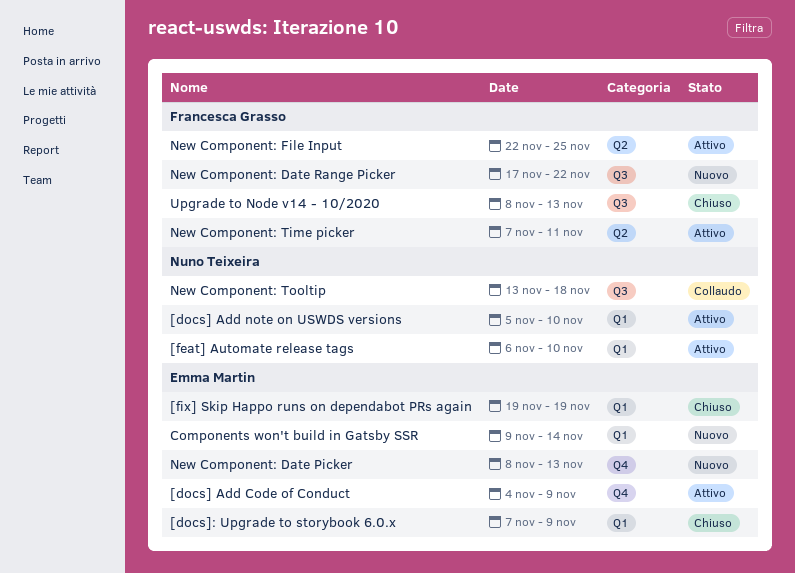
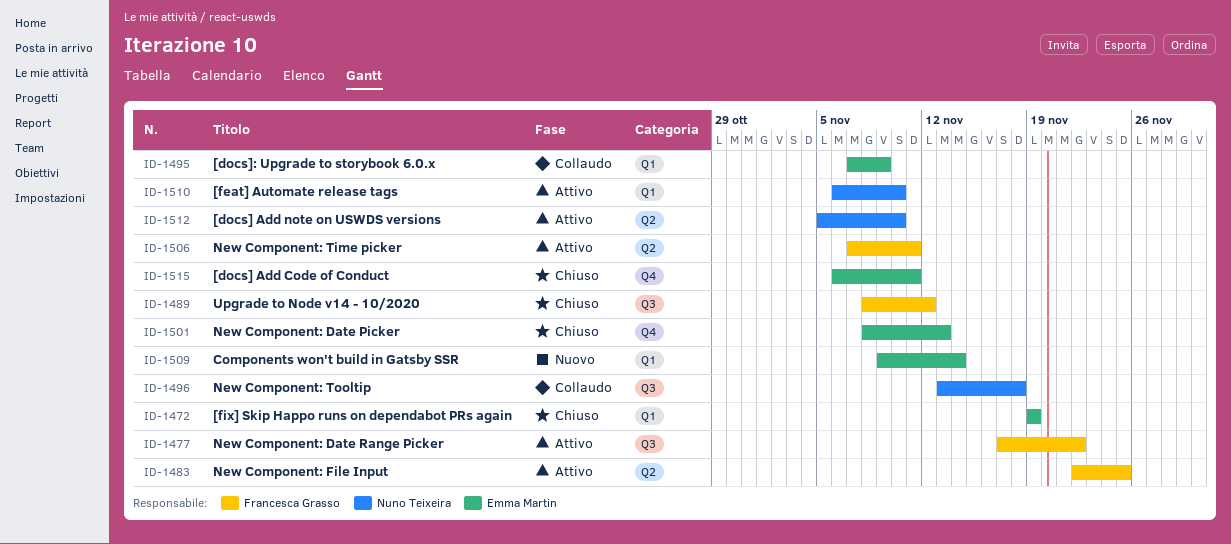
[docs] Add Code of Conduct, status: Attivo -> Chiuso
[docs] Add Code of Conduct, start: Nov 4 -> Nov 6
[docs] Add Code of Conduct, due: Nov 9 -> Nov 11
[docs] Add note on USWDS versions, label: Q1 -> Q2
[docs]: Upgrade to storybook 6.0.x, status: Chiuso -> Collaudo
New Component: Date Picker, status: Nuovo -> Chiuso
New Component: Date Range Picker, status: Nuovo -> Attivo
Upgrade to Node v14 - 10/2020, due: Nov 13 -> Nov 12

